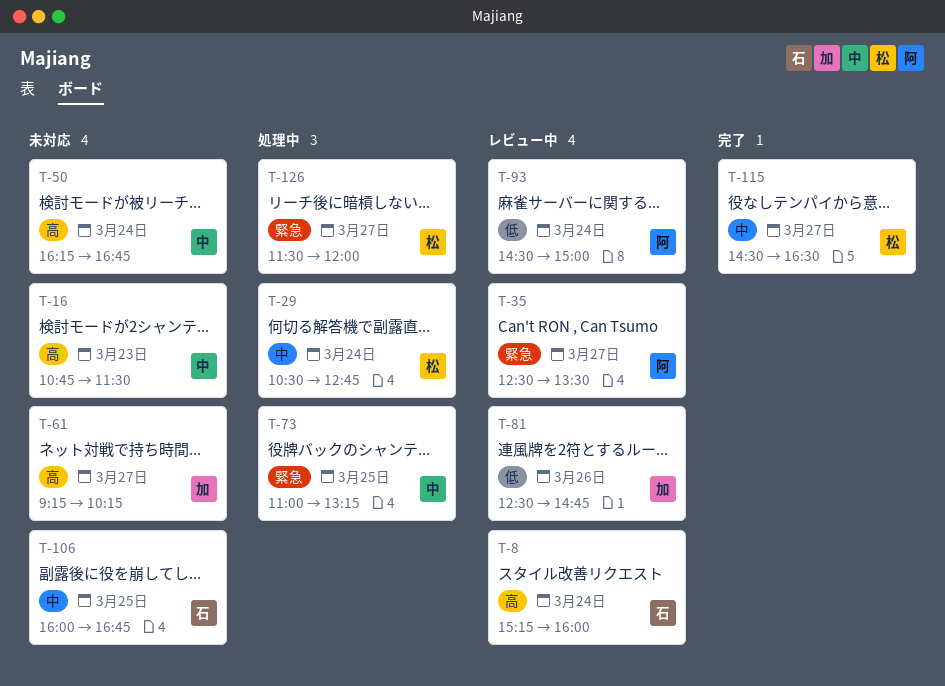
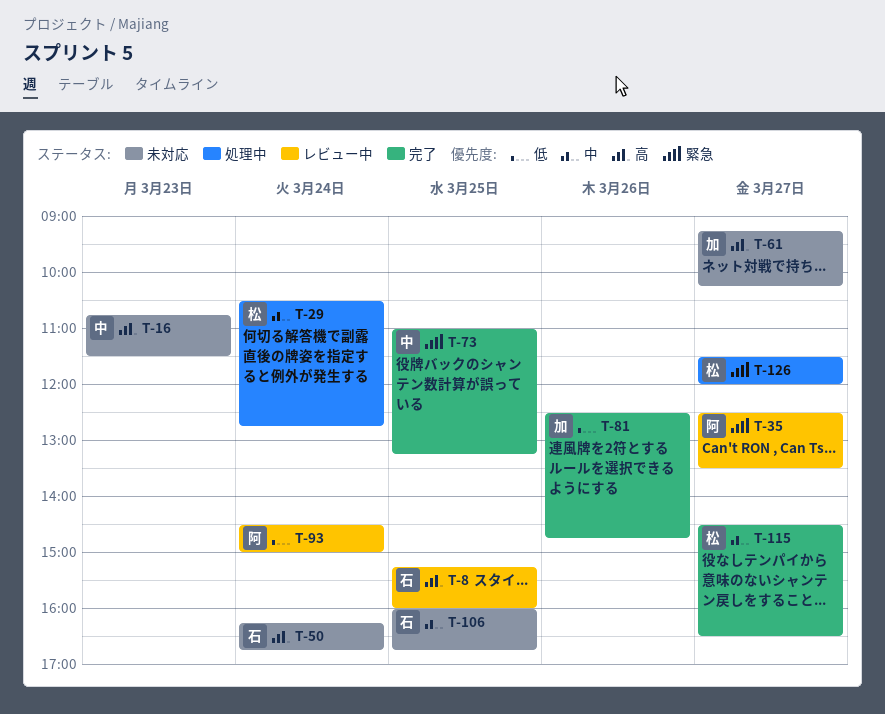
T-8, day: Mar 24 -> Mar 25
T-50, owner: 中 -> 石
T-73, status: 処理中 -> 完了
T-81, status: レビュー中 -> 完了

